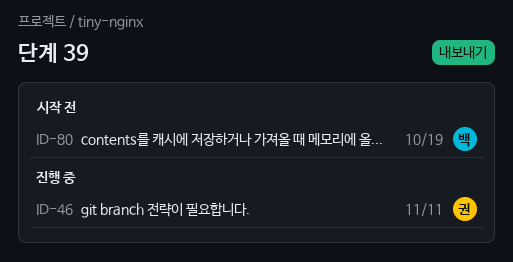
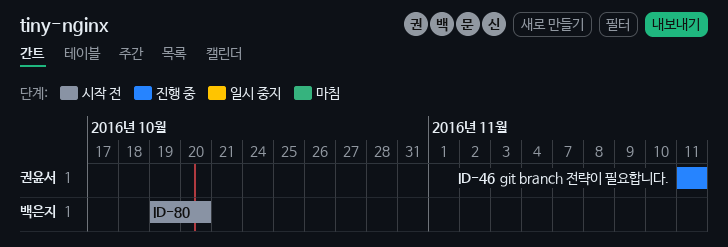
ID-80, due: Oct 19 -> Oct 20

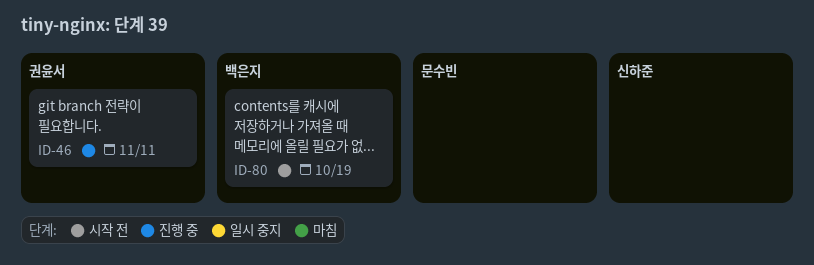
ID-80, due: Oct 20 -> Oct 19

